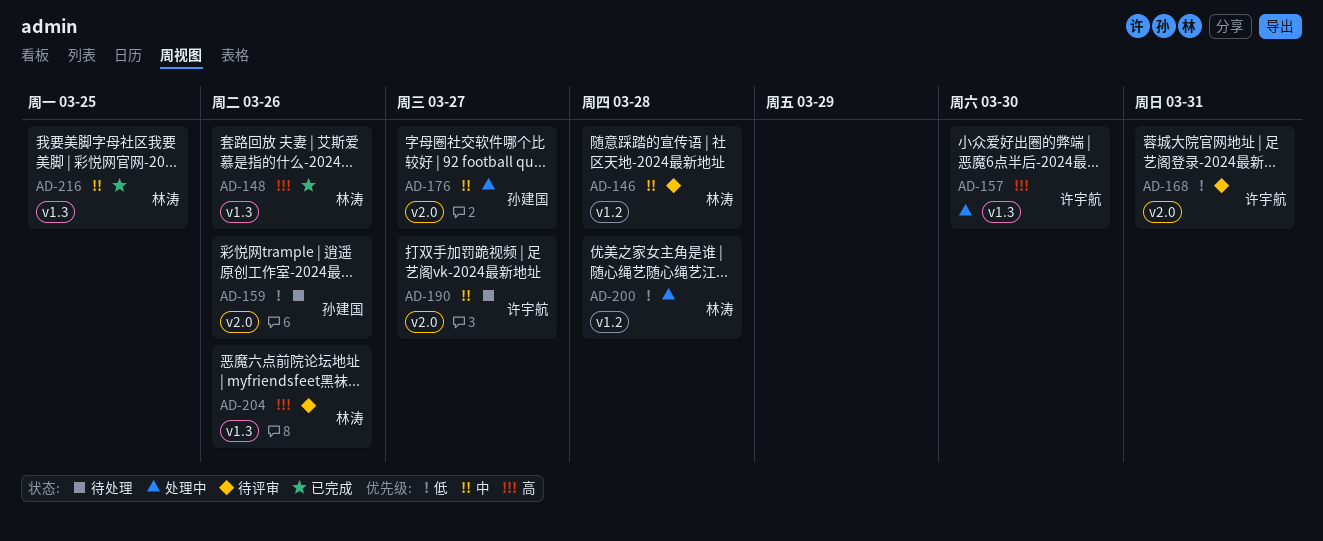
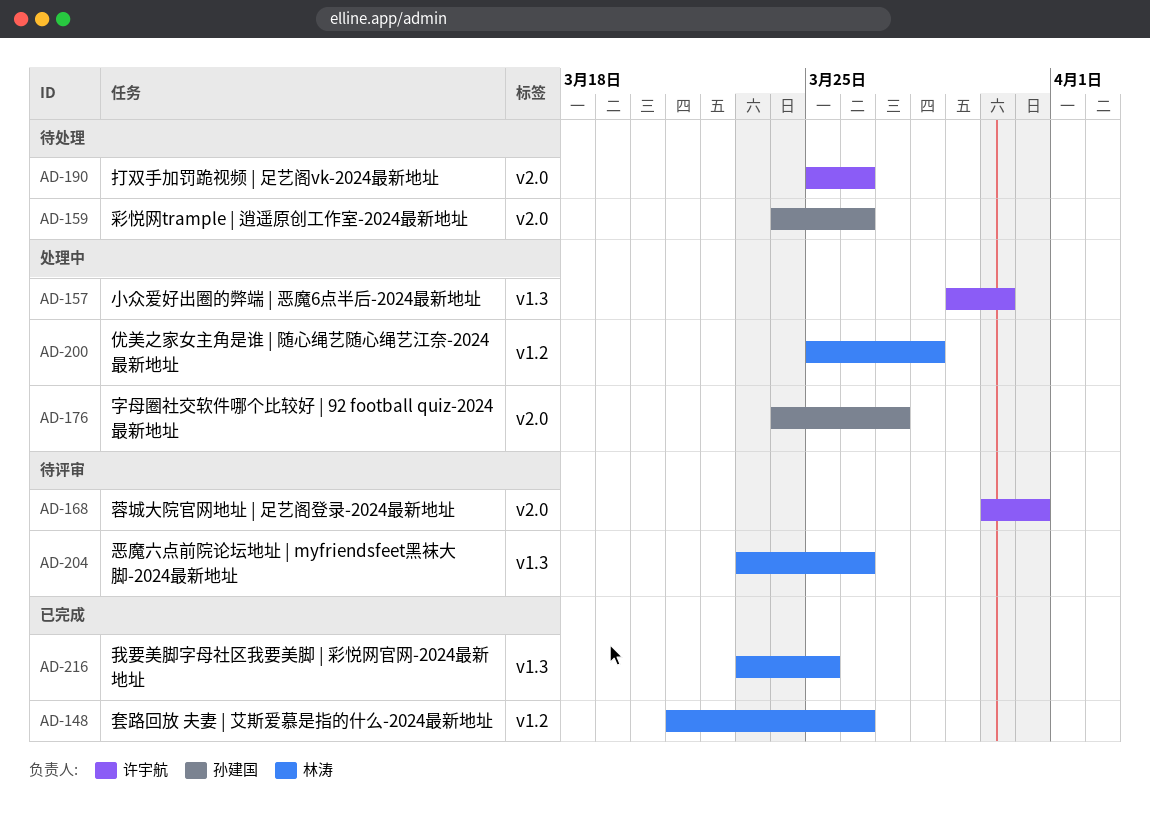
AD-146: present -> none
AD-148, label: v1.3 -> v1.2
AD-190, due: Mar 27 -> Mar 26

